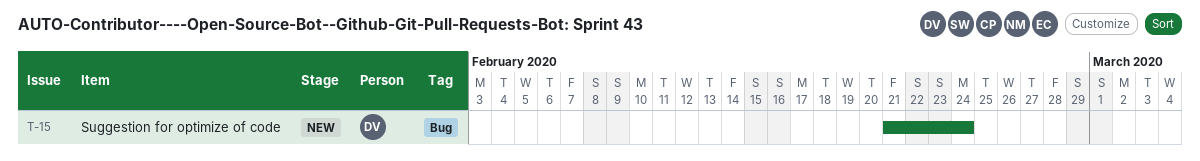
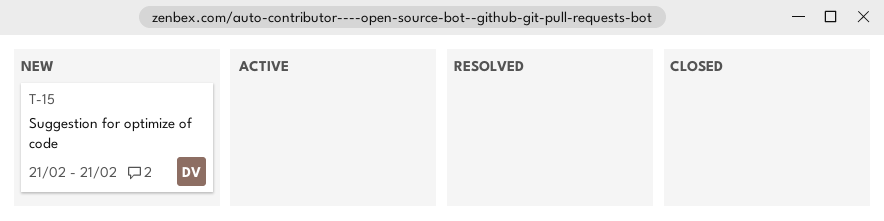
T-15, due: Feb 24 -> Feb 21

